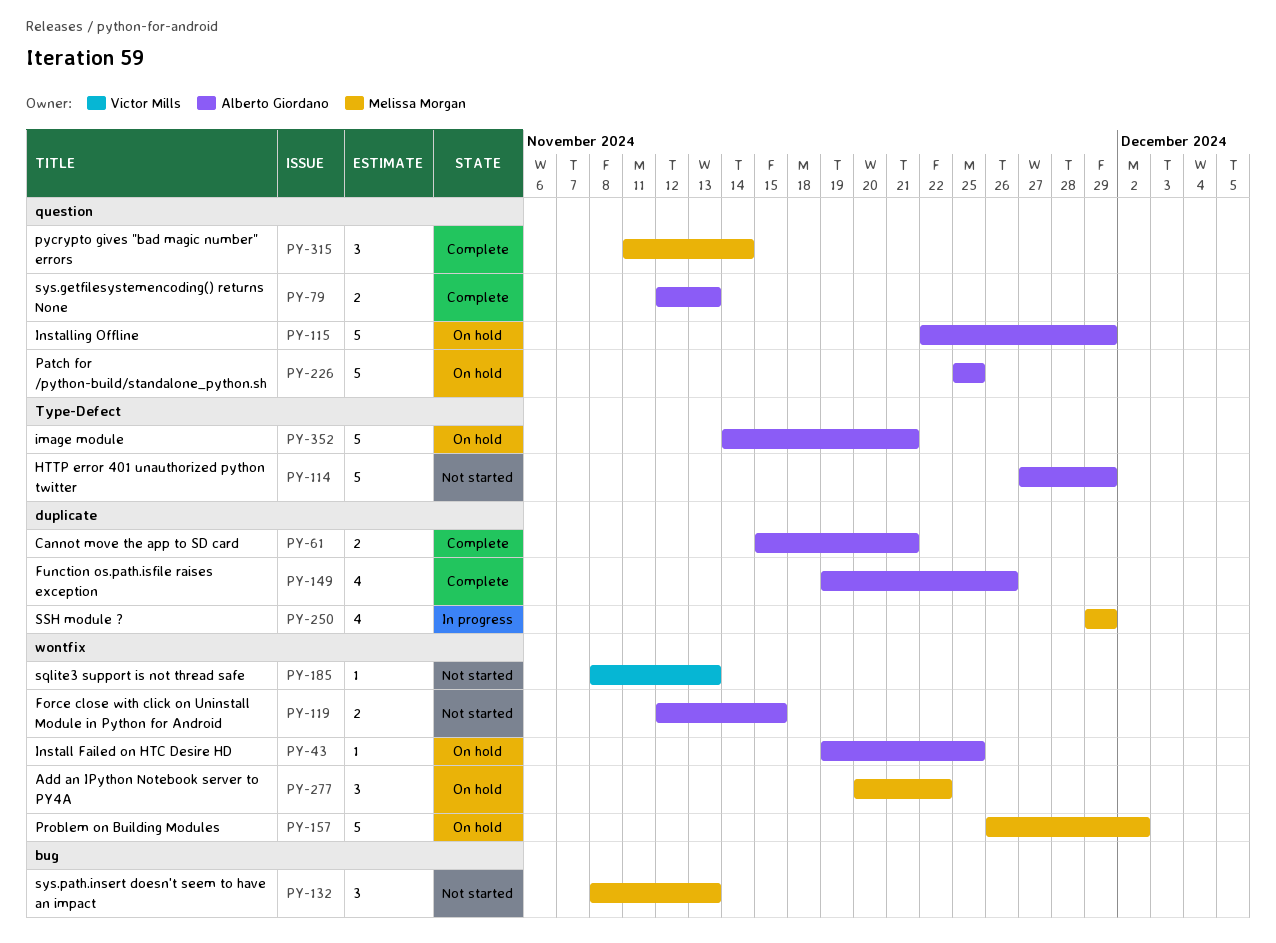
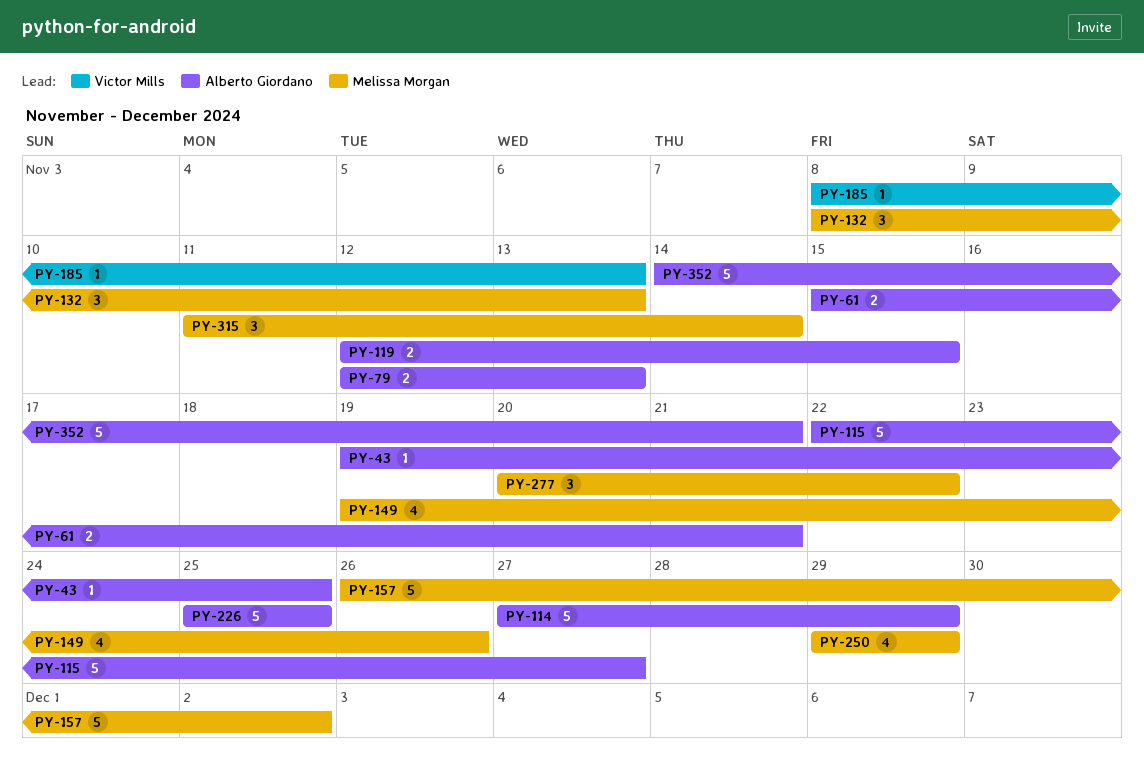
PY-115, due: Nov 29 -> Nov 27
PY-149, owner: Alberto Giordano -> Melissa Morgan

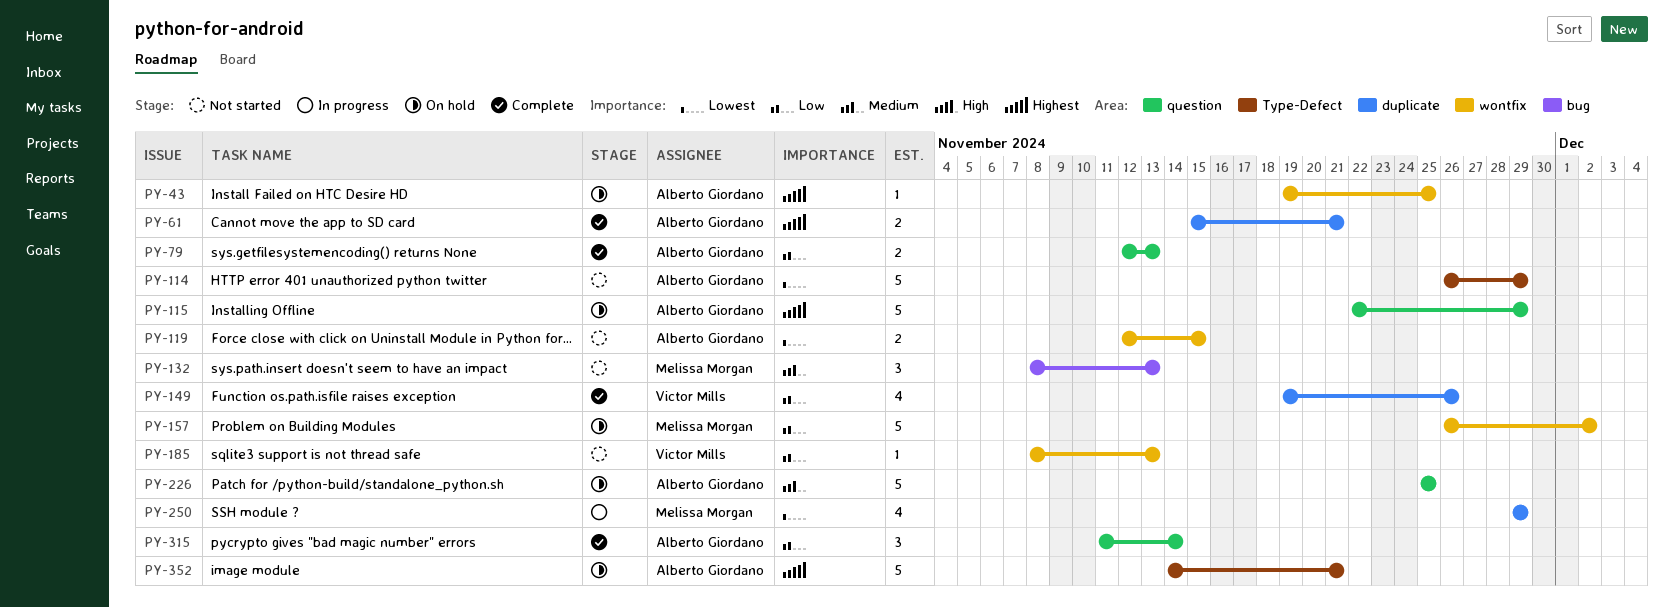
PY-114, start: Nov 27 -> Nov 26
PY-115, due: Nov 27 -> Nov 29
PY-149, owner: Melissa Morgan -> Victor Mills
PY-277: present -> none
PY-315, owner: Melissa Morgan -> Alberto Giordano

